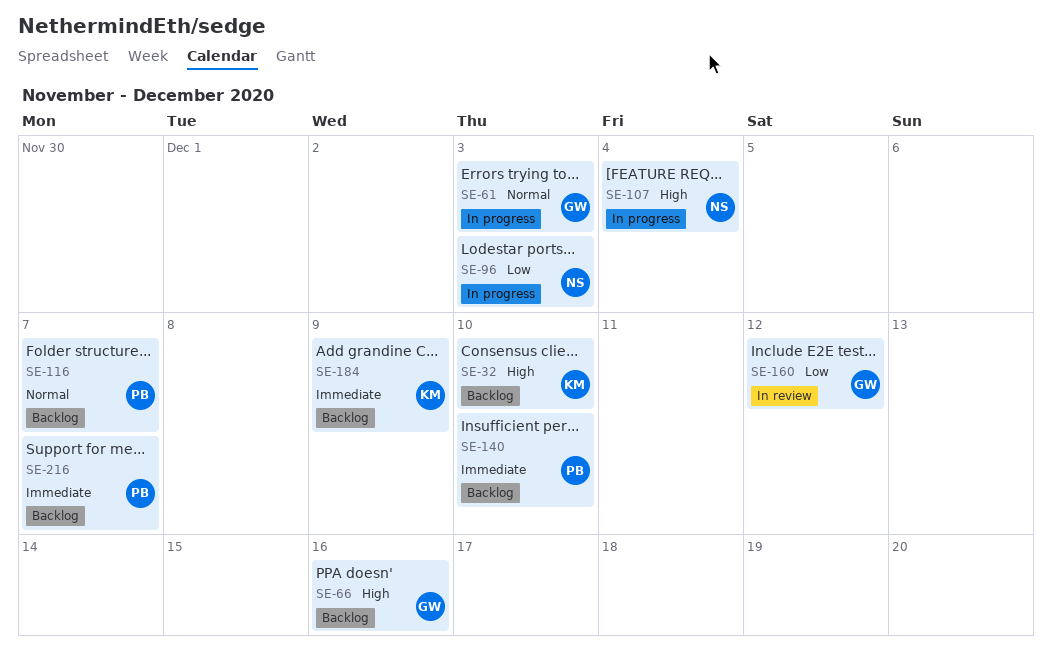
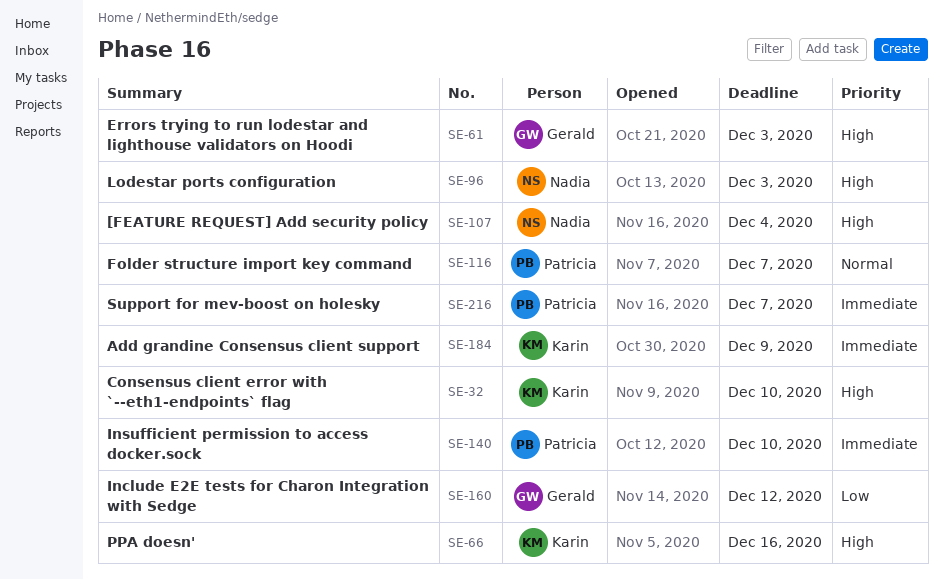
SE-61, priority: Normal -> High
SE-66, owner: Gerald -> Karin
SE-96, priority: Low -> High

